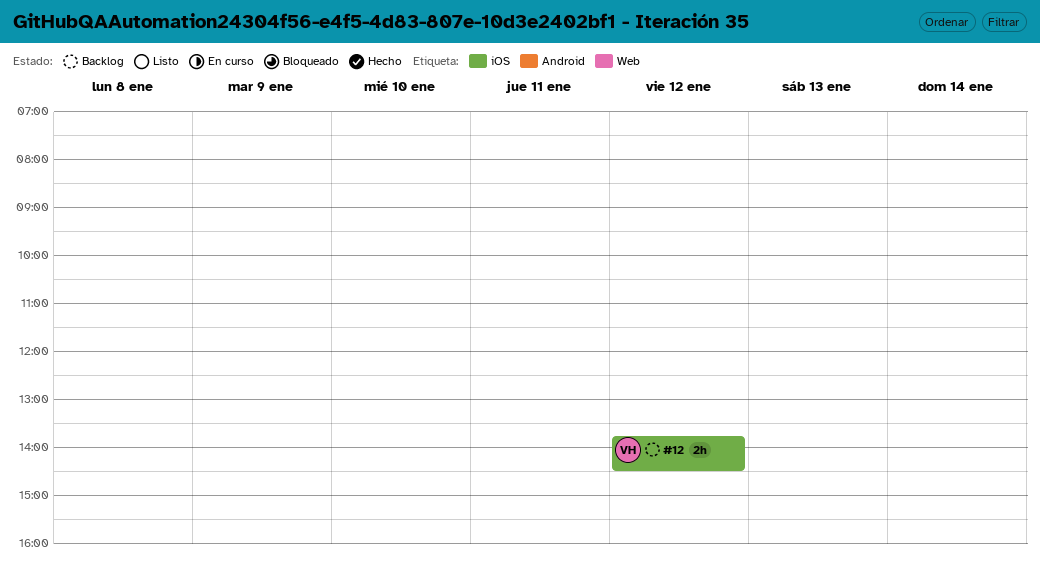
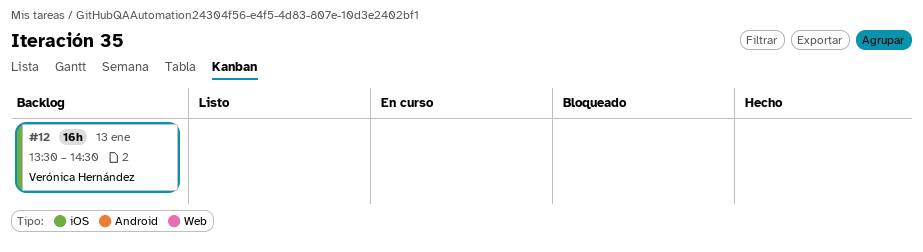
#12, estimate: 2h -> 16h
#12, day: Jan 12 -> Jan 13
#12, begins: 13:45 -> 13:30

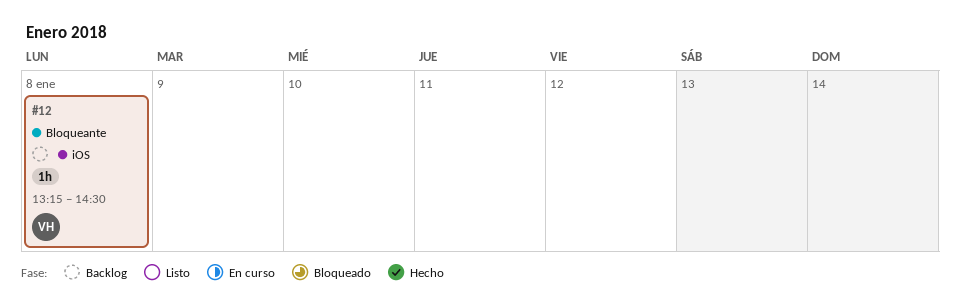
#12, estimate: 16h -> 1h
#12, day: Jan 13 -> Jan 8
#12, begins: 13:30 -> 13:15

